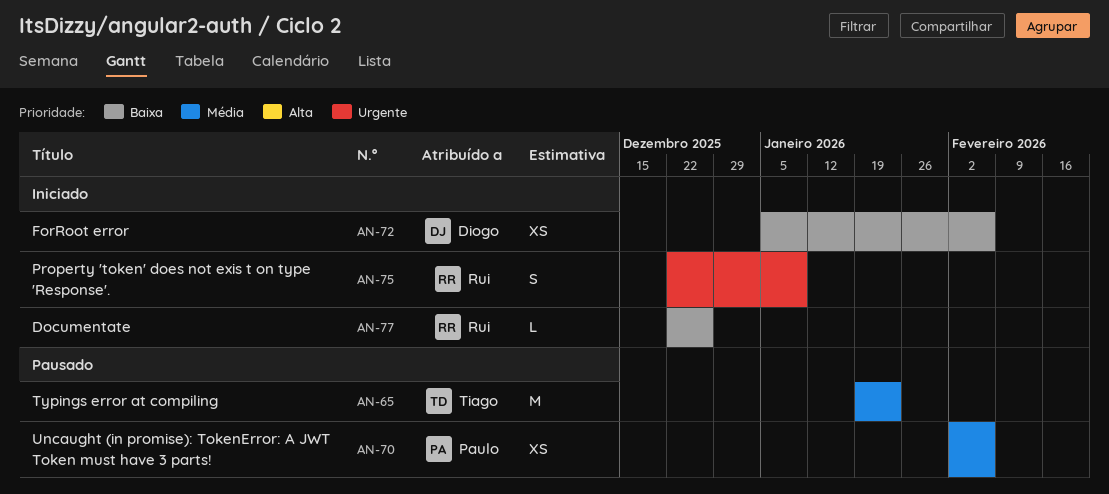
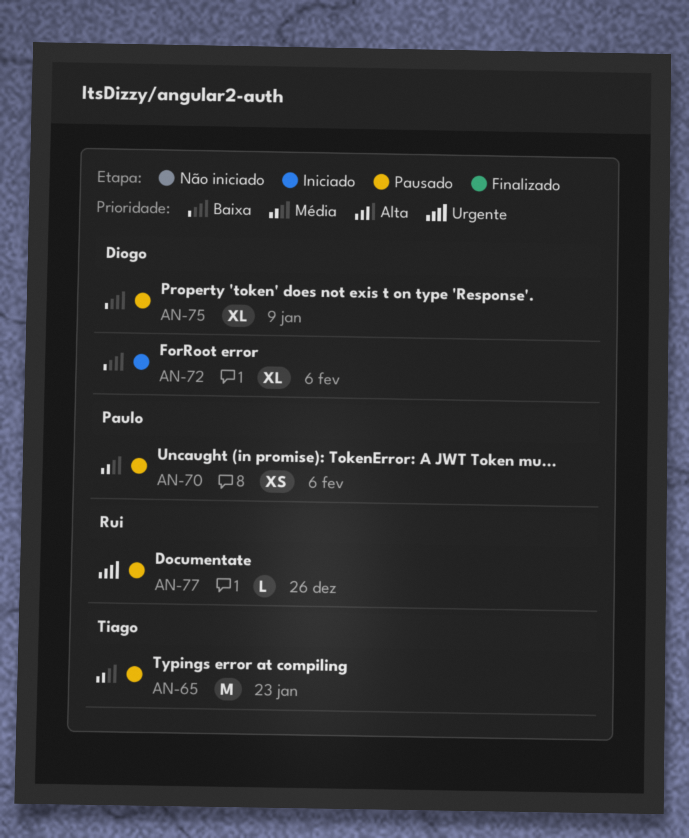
AN-72, estimate: XS -> XL
AN-75, status: Iniciado -> Pausado
AN-75, owner: Rui -> Diogo
AN-75, priority: Urgente -> Baixa
AN-75, estimate: S -> XL
AN-77, status: Iniciado -> Pausado
AN-77, priority: Baixa -> Urgente

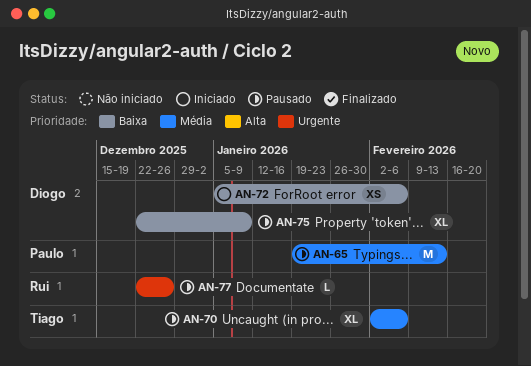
AN-65, owner: Tiago -> Paulo
AN-65, due: Jan 23 -> Feb 13
AN-70, owner: Paulo -> Tiago
AN-70, estimate: XS -> XL
AN-72, estimate: XL -> XS

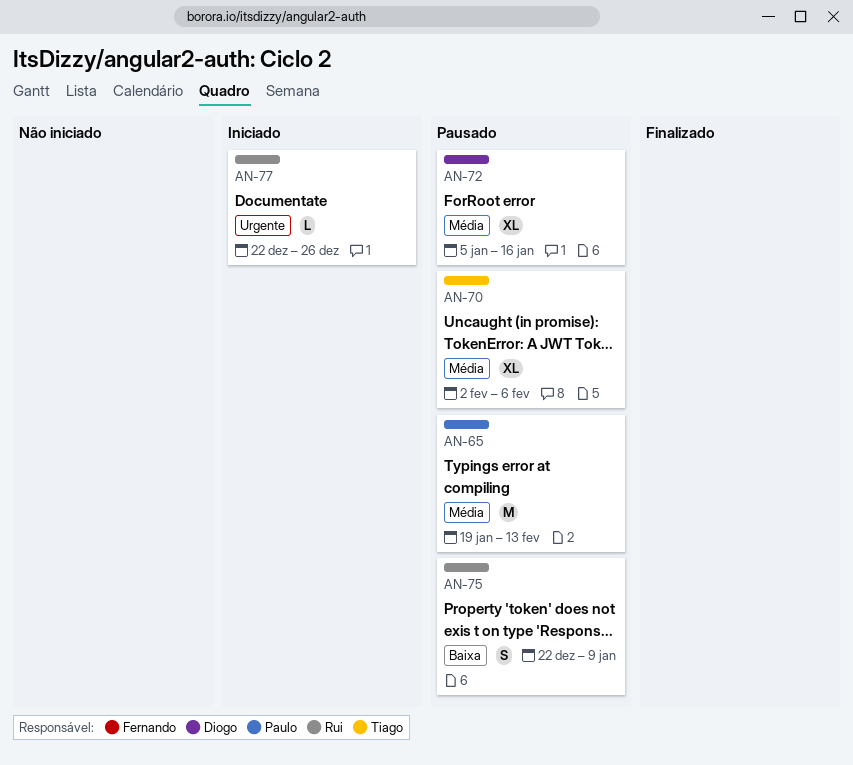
AN-72, status: Iniciado -> Pausado
AN-72, priority: Baixa -> Média
AN-72, estimate: XS -> XL
AN-72, due: Feb 6 -> Jan 16
AN-75, owner: Diogo -> Rui
AN-75, estimate: XL -> S
AN-77, status: Pausado -> Iniciado

